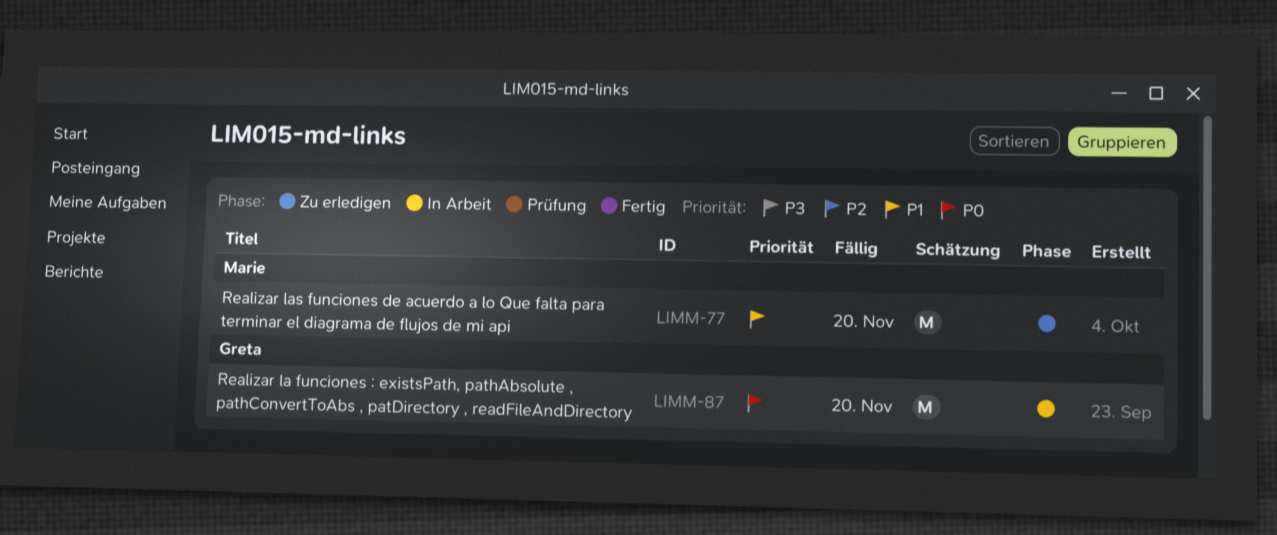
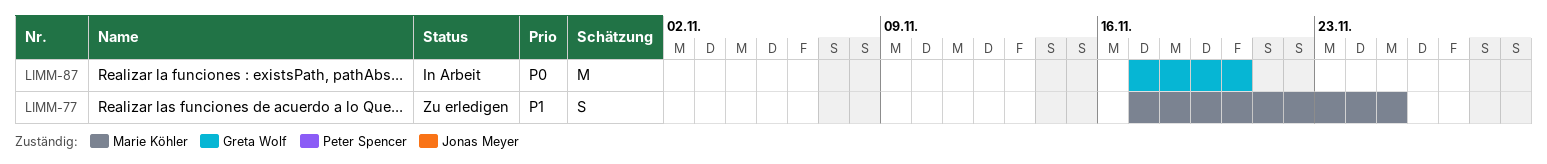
LIMM-77, estimate: M -> S
LIMM-77, due: Nov 20 -> Nov 25

